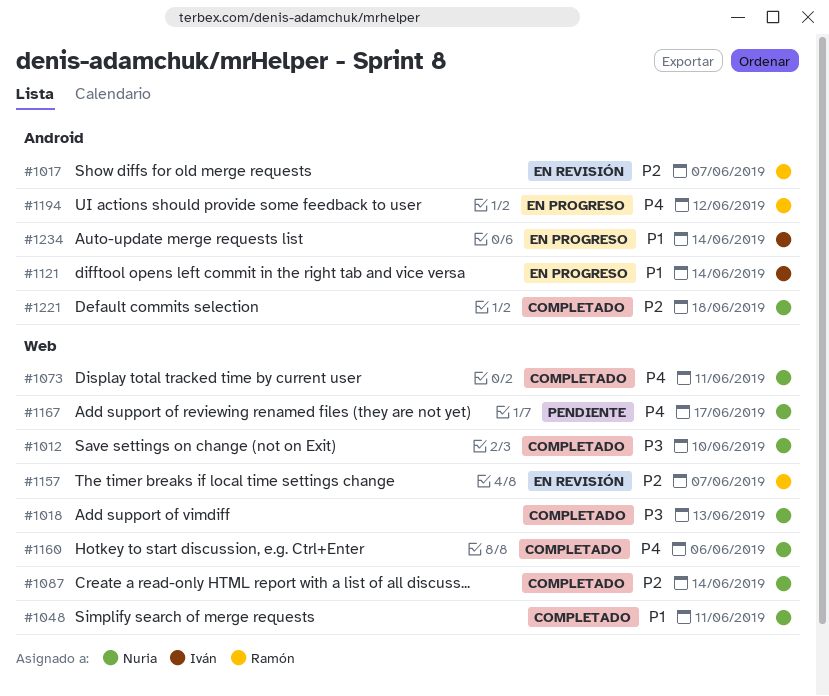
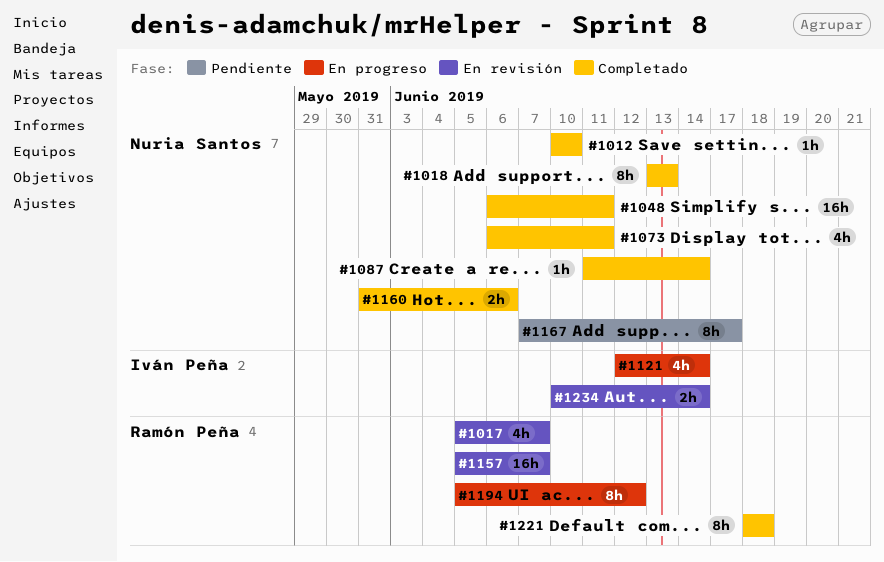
#1221, owner: Nuria Santos -> Ramón Peña
#1234, status: En progreso -> En revisión

